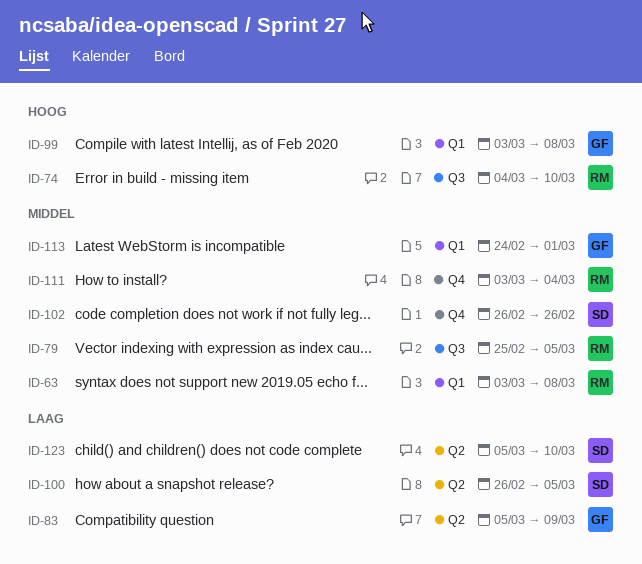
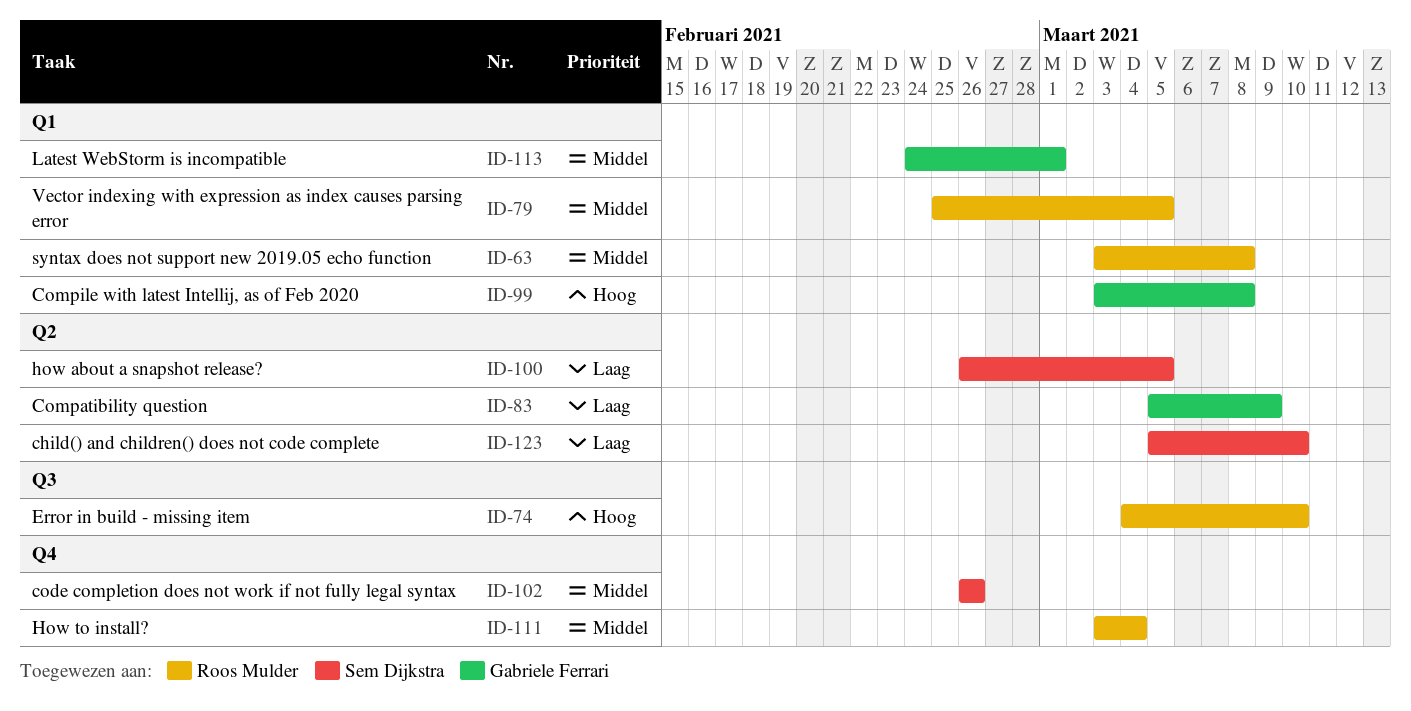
ID-79, label: Q3 -> Q1

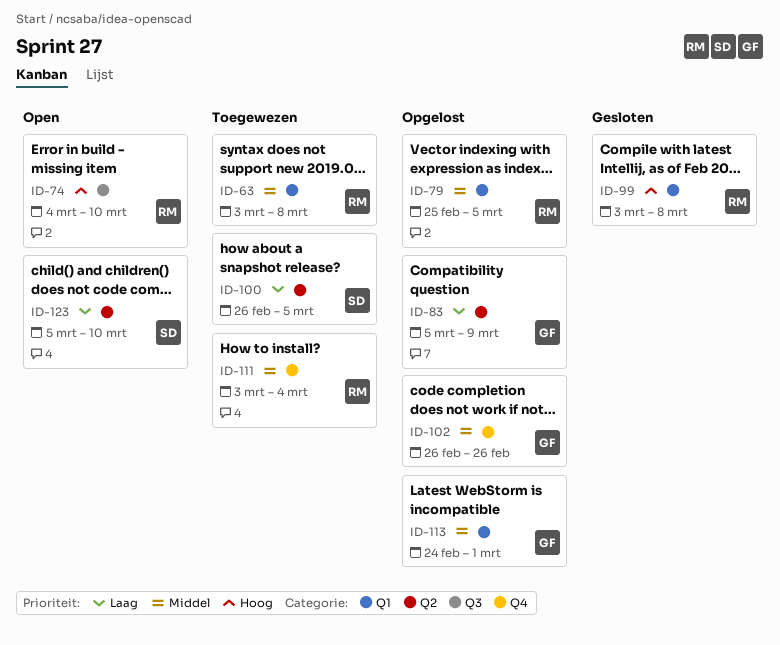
ID-99, owner: Gabriele Ferrari -> Roos Mulder
ID-102, owner: Sem Dijkstra -> Gabriele Ferrari

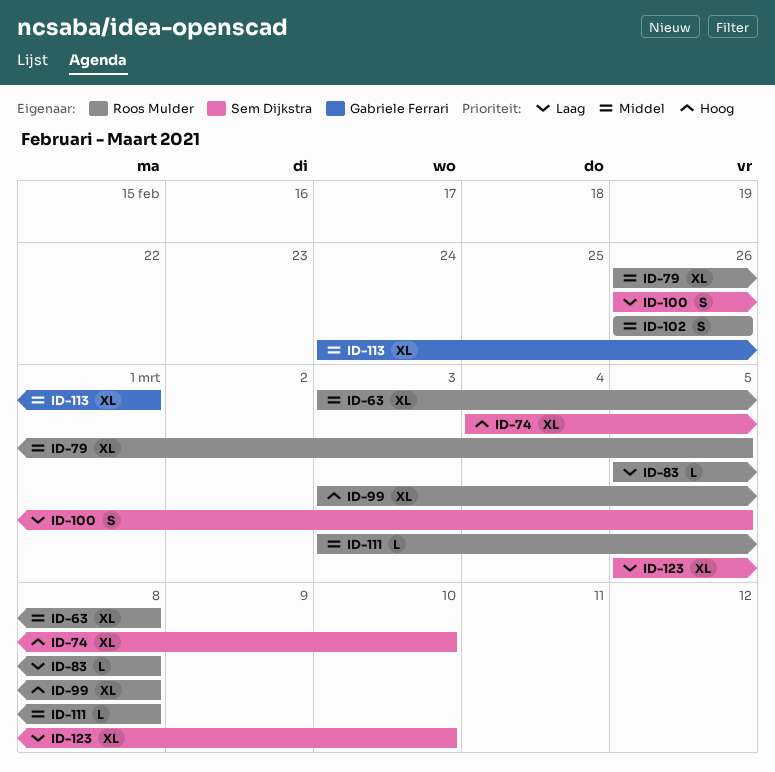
ID-74, owner: Roos Mulder -> Sem Dijkstra
ID-79, start: Feb 25 -> Feb 26
ID-83, owner: Gabriele Ferrari -> Roos Mulder
ID-83, due: Mar 9 -> Mar 8
ID-102, owner: Gabriele Ferrari -> Roos Mulder
ID-111, due: Mar 4 -> Mar 8

